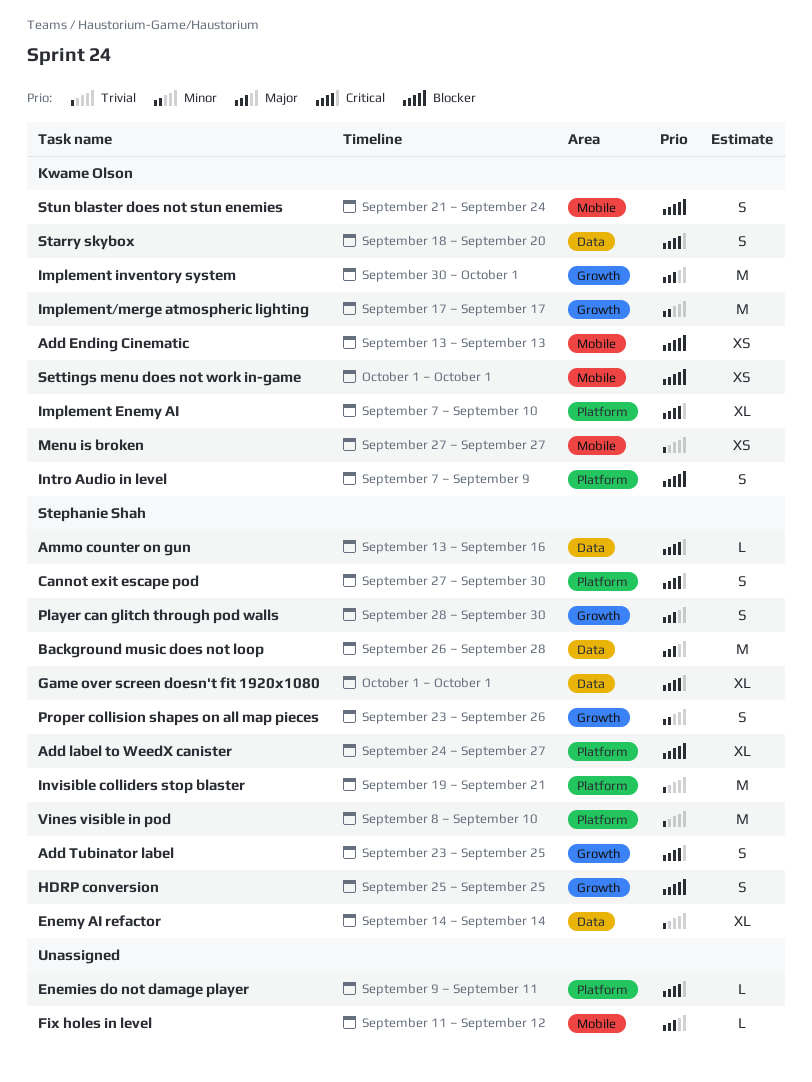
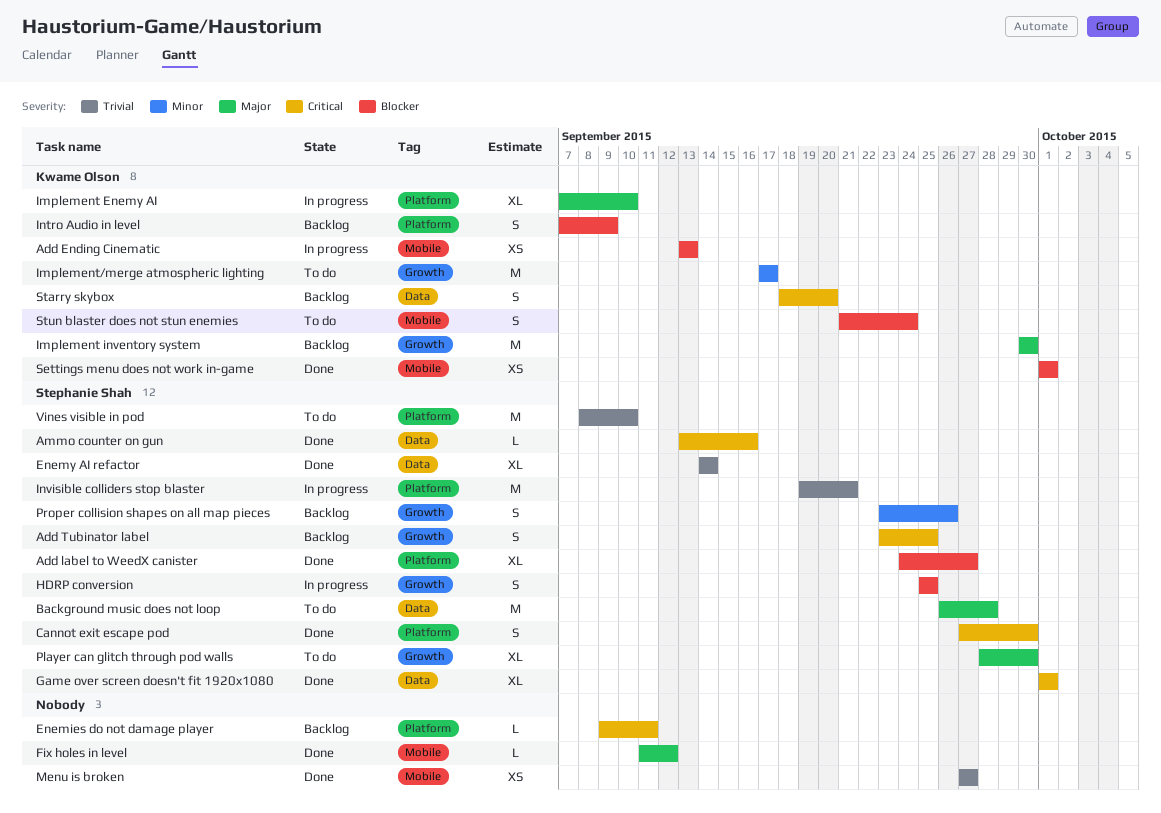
Implement Enemy AI, priority: Critical -> Major
Implement inventory system, due: Oct 1 -> Sep 30
Menu is broken, owner: Kwame Olson -> none
Player can glitch through pod walls, estimate: S -> XL

